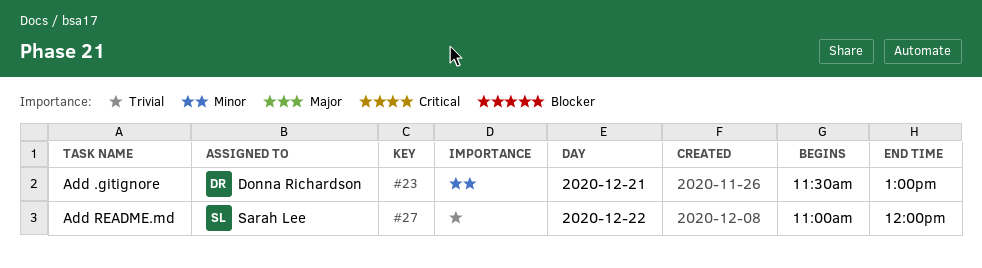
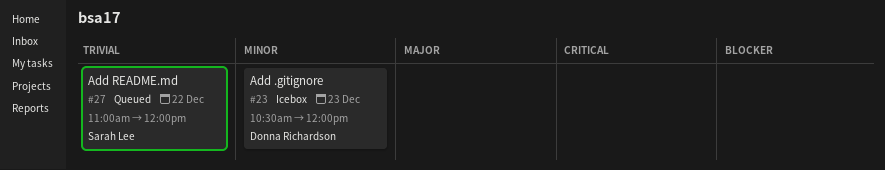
#23, day: Dec 21 -> Dec 23
#23, begins: 11:30 -> 10:30
#23, ends: 13:00 -> 12:00

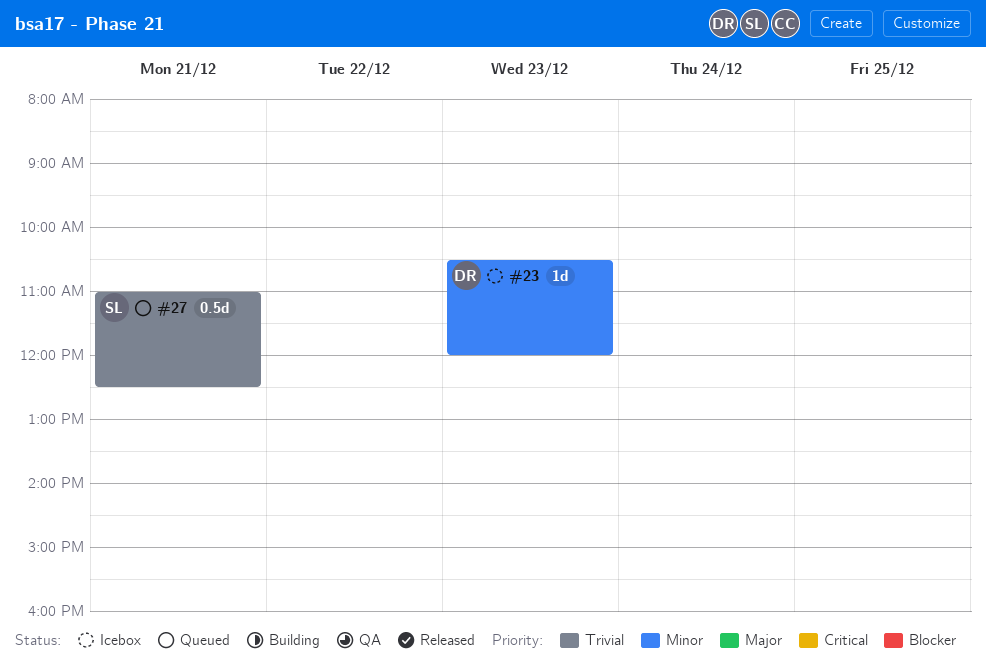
#27, day: Dec 22 -> Dec 21
#27, ends: 12:00 -> 12:30

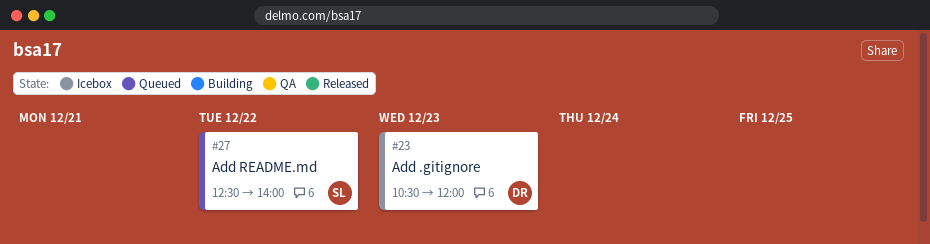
#27, day: Dec 21 -> Dec 22
#27, begins: 11:00 -> 12:30
#27, ends: 12:30 -> 14:00

